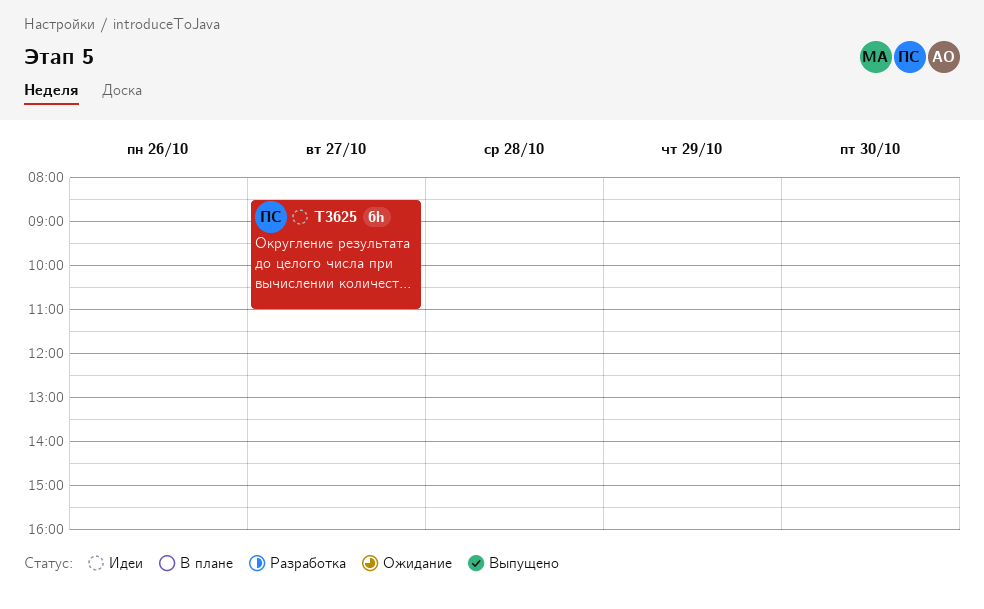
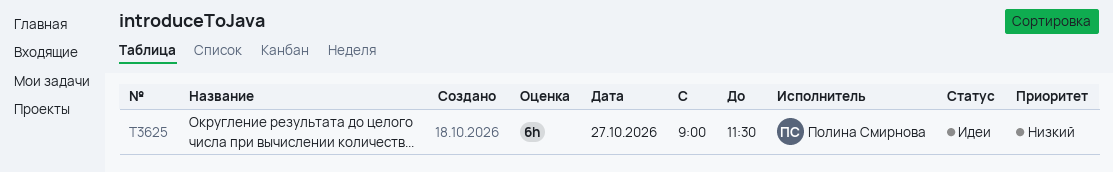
T3625, begins: 08:30 -> 09:00
T3625, ends: 11:00 -> 11:30

